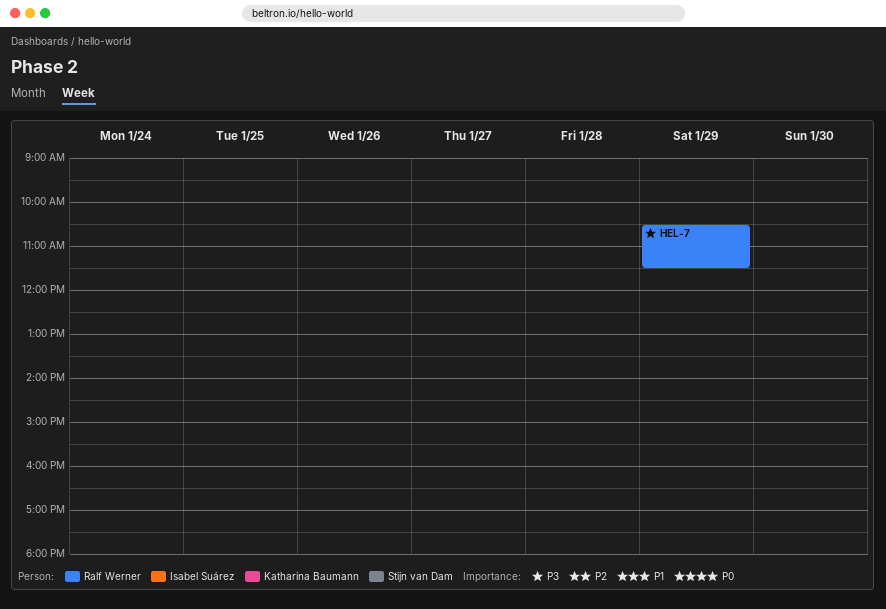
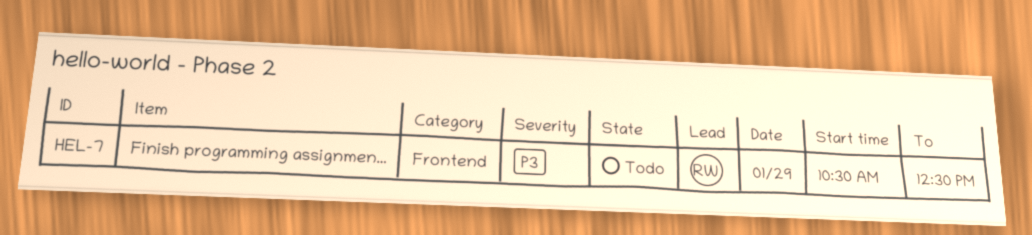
HEL-7, ends: 11:30 -> 12:30

